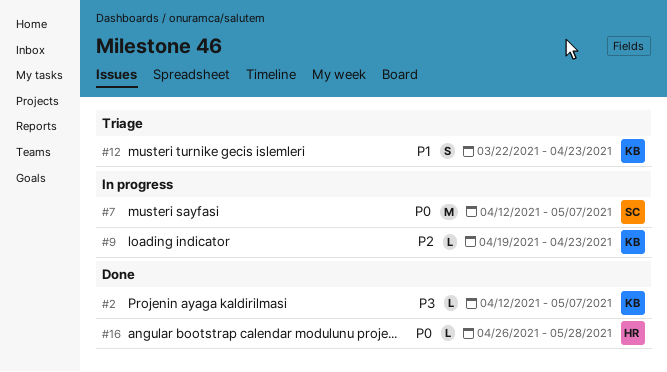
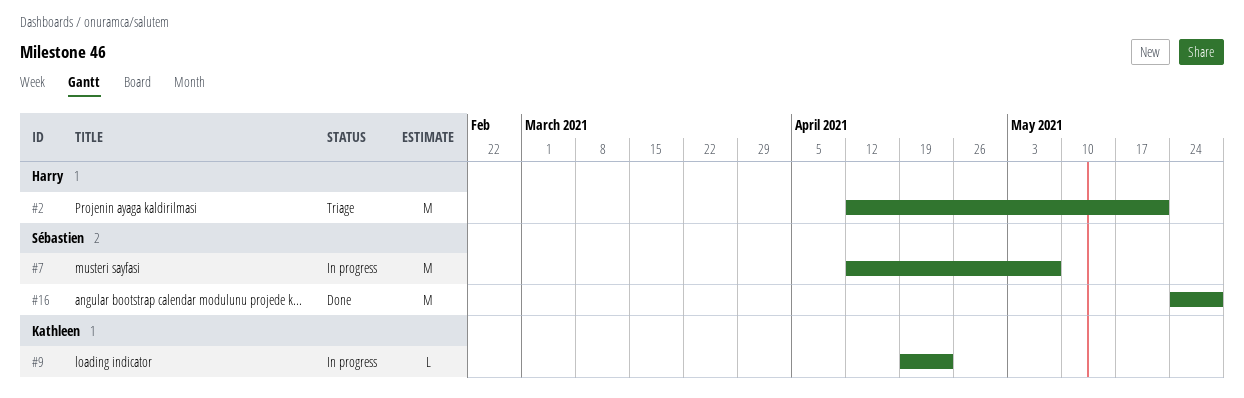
#2, status: Done -> Triage
#2, owner: Kathleen -> Harry
#2, estimate: L -> M
#2, due: May 7 -> May 21
#12: present -> none
#16, owner: Harry -> Sébastien
#16, estimate: L -> M
#16, start: Apr 26 -> May 24

